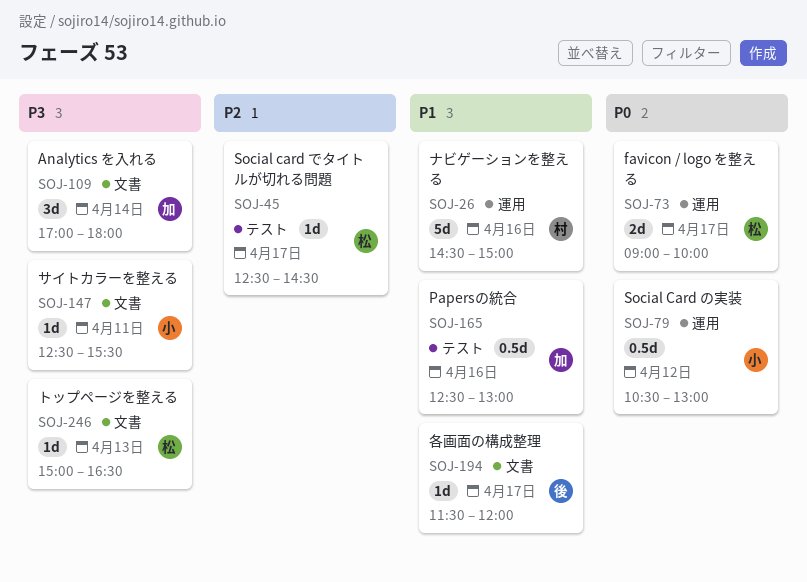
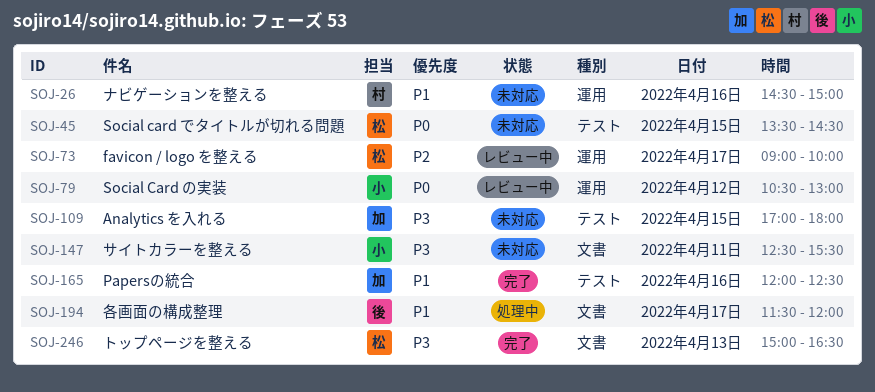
SOJ-45, priority: P2 -> P0
SOJ-45, day: Apr 17 -> Apr 15
SOJ-45, begins: 12:30 -> 13:30
SOJ-73, priority: P0 -> P2
SOJ-109, label: 文書 -> テスト
SOJ-109, day: Apr 14 -> Apr 15
SOJ-165, begins: 12:30 -> 12:00
SOJ-165, ends: 13:00 -> 12:30

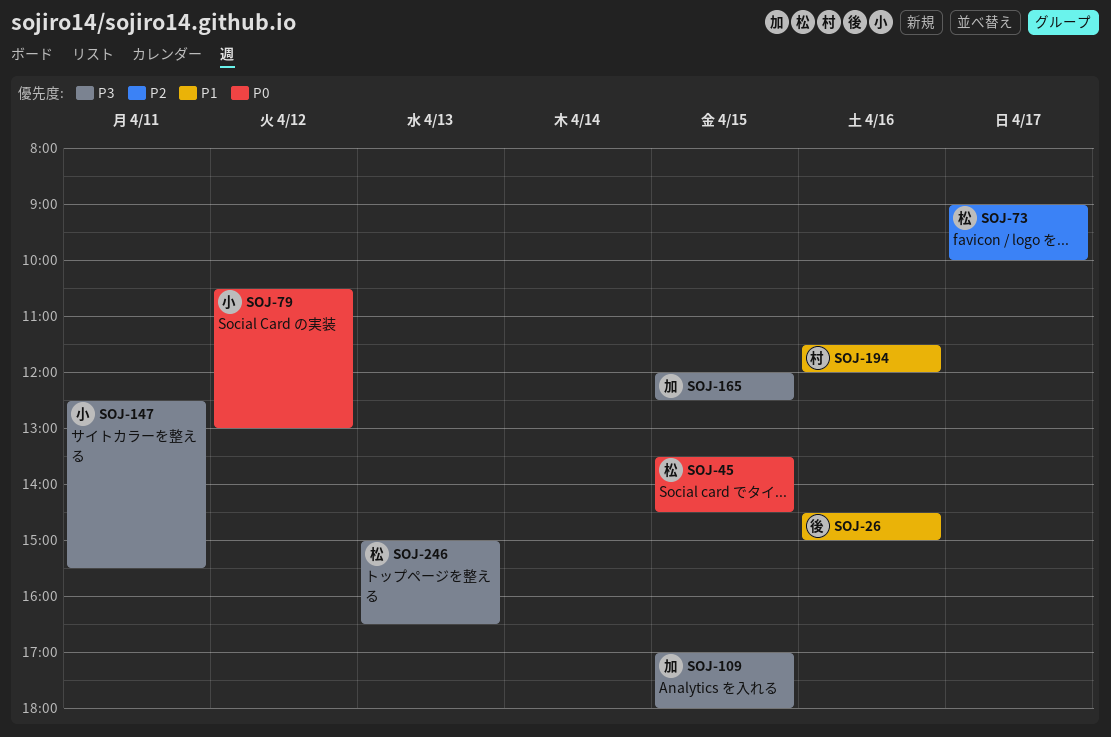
SOJ-26, owner: 村 -> 後
SOJ-165, priority: P1 -> P3
SOJ-165, day: Apr 16 -> Apr 15
SOJ-194, owner: 後 -> 村
SOJ-194, day: Apr 17 -> Apr 16

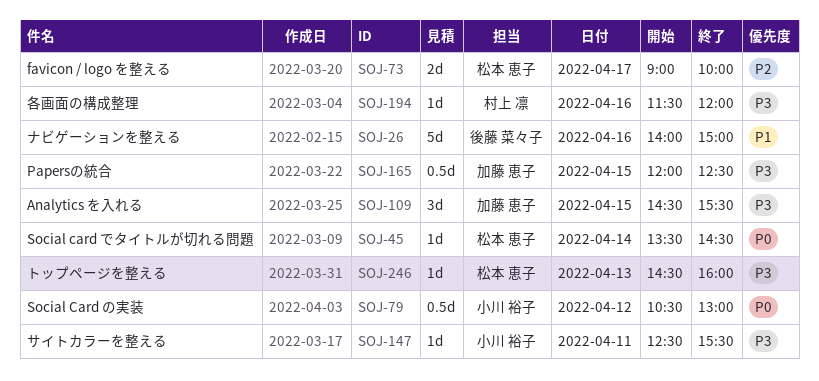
SOJ-26, begins: 14:30 -> 14:00
SOJ-45, day: Apr 15 -> Apr 14
SOJ-109, begins: 17:00 -> 14:30
SOJ-109, ends: 18:00 -> 15:30
SOJ-194, priority: P1 -> P3
SOJ-246, begins: 15:00 -> 14:30
SOJ-246, ends: 16:30 -> 16:00

